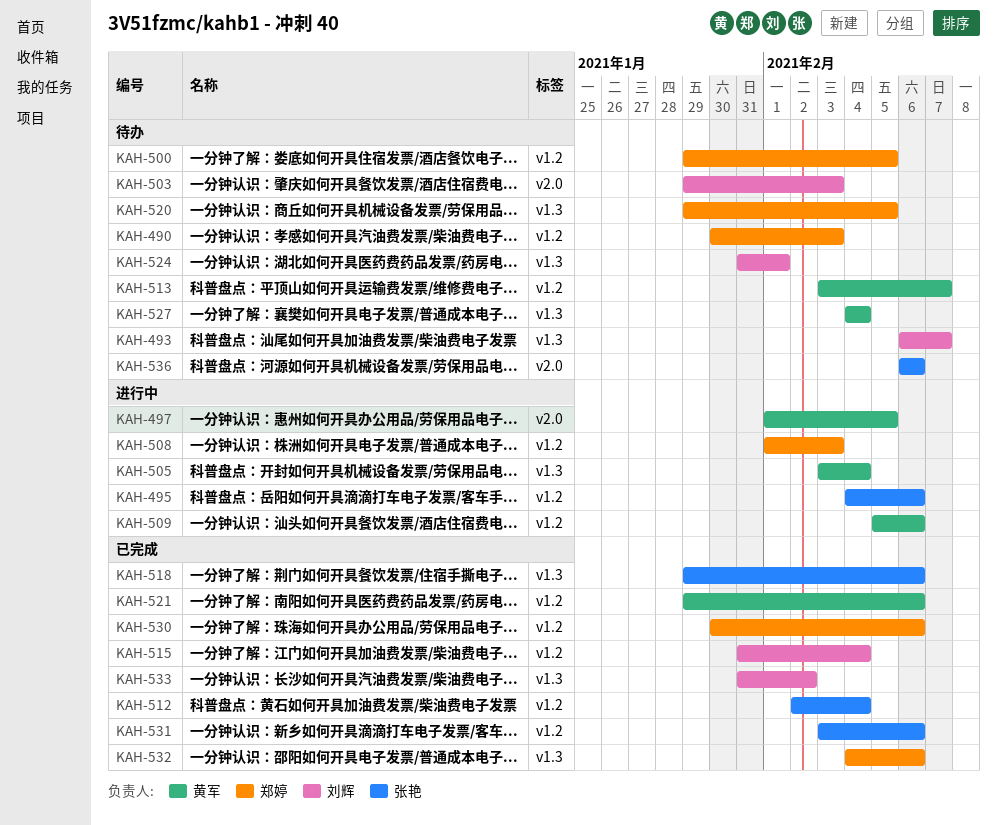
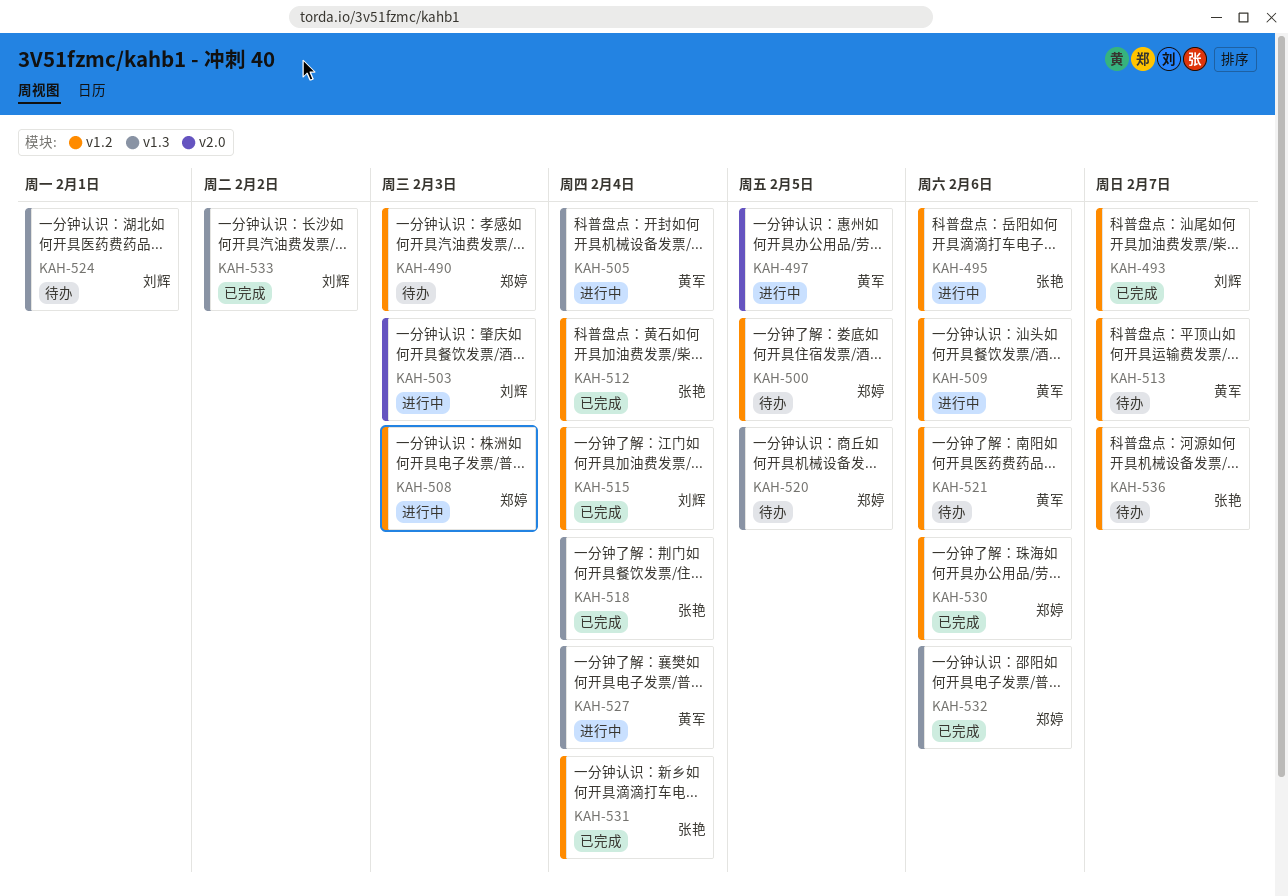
KAH-493, status: 待办 -> 已完成
KAH-493, label: v1.3 -> v1.2
KAH-503, status: 待办 -> 进行中
KAH-518, due: Feb 6 -> Feb 4
KAH-521, status: 已完成 -> 待办
KAH-527, status: 待办 -> 进行中
KAH-531, due: Feb 6 -> Feb 4
KAH-536, label: v2.0 -> v1.2
KAH-536, due: Feb 6 -> Feb 7

